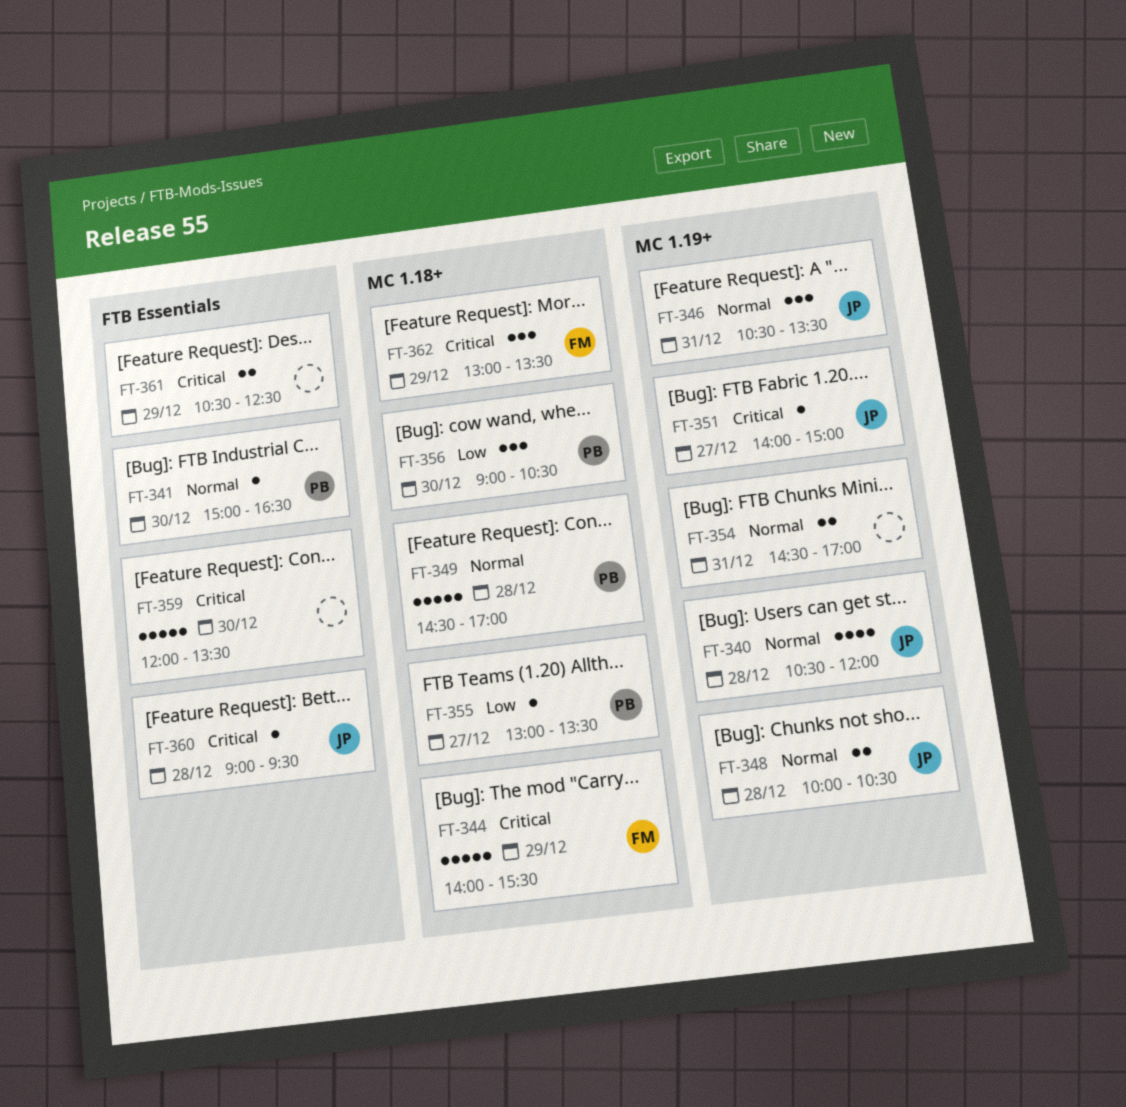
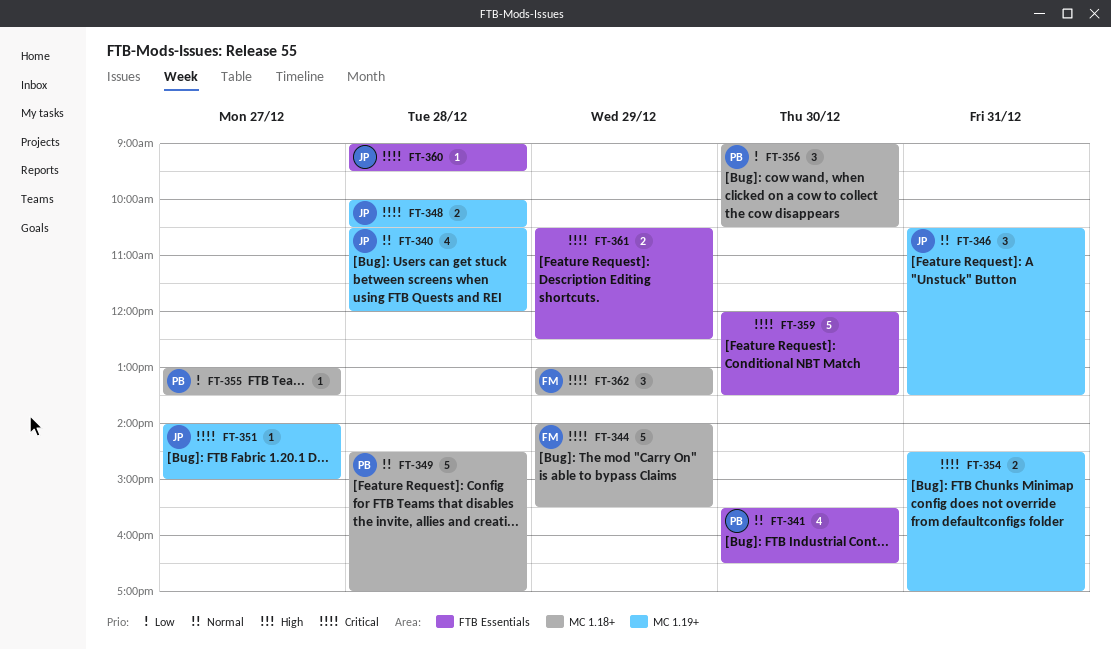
FT-341, estimate: 1 -> 4
FT-341, begins: 15:00 -> 15:30
FT-348, priority: Normal -> Critical
FT-354, priority: Normal -> Critical

